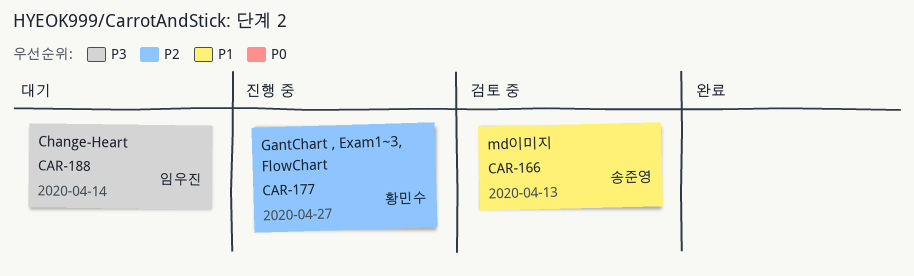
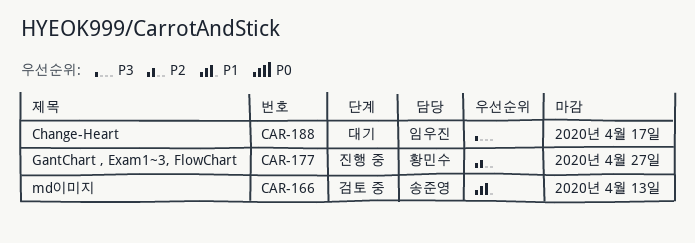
CAR-188, due: Apr 14 -> Apr 17

